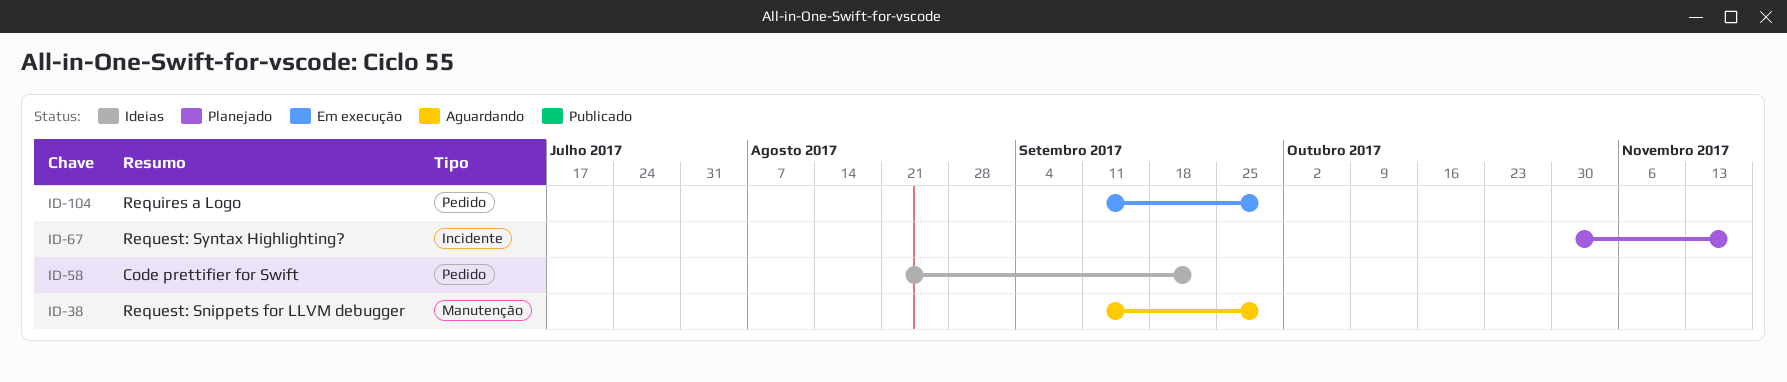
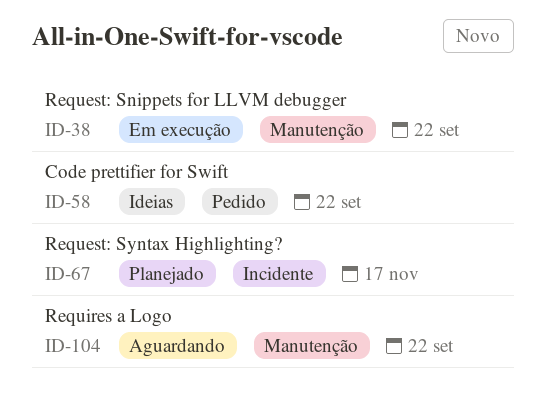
ID-38, status: Aguardando -> Em execução
ID-38, due: Sep 29 -> Sep 22
ID-104, status: Em execução -> Aguardando
ID-104, label: Pedido -> Manutenção
ID-104, due: Sep 29 -> Sep 22

